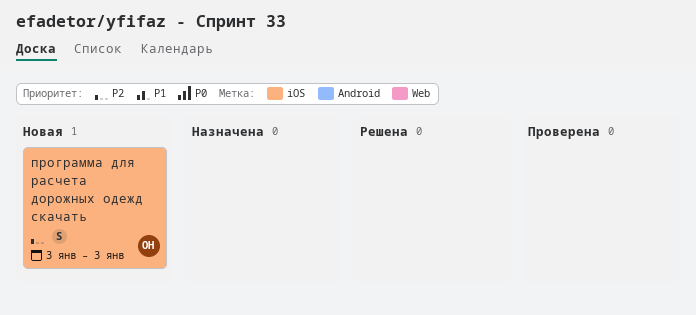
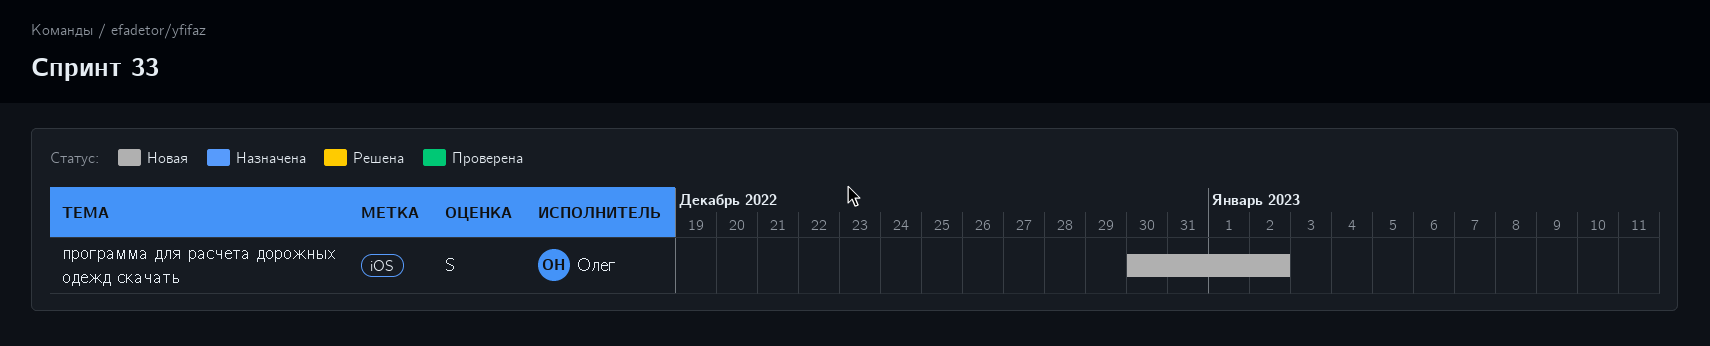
программа для расчета дорожных одежд скачать, start: Jan 3 -> Dec 30
программа для расчета дорожных одежд скачать, due: Jan 3 -> Jan 2

